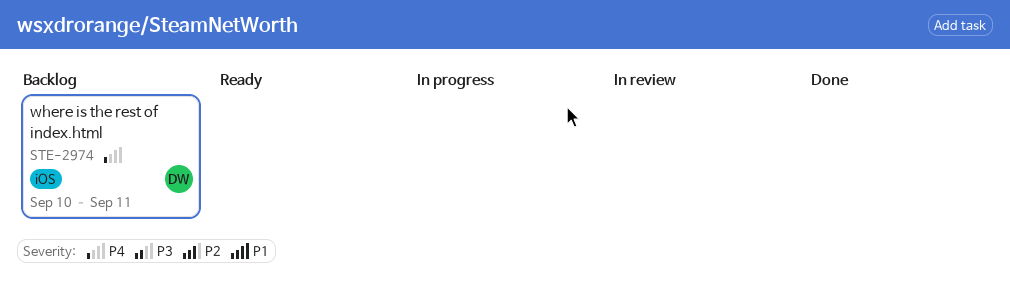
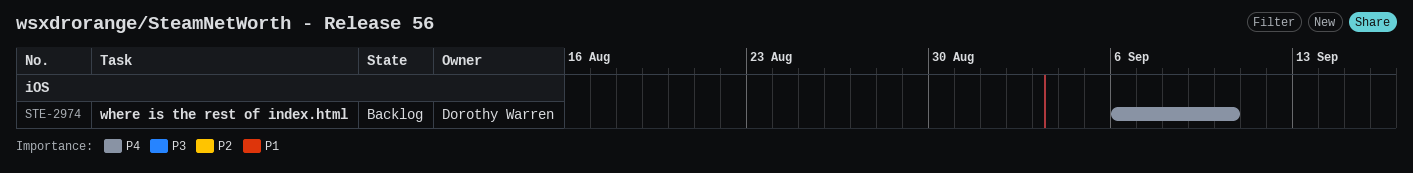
STE-2974, start: Sep 10 -> Sep 6
STE-2974, due: Sep 11 -> Sep 10

